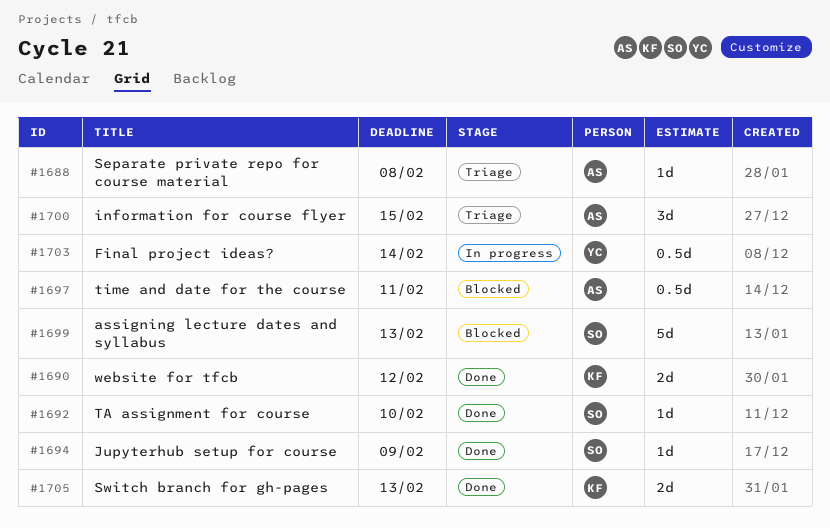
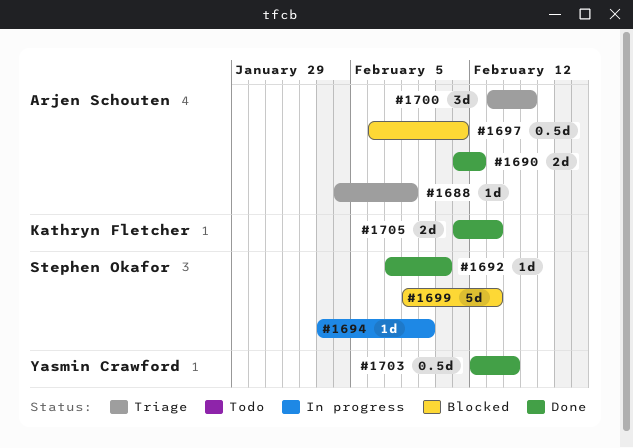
#1690, owner: Kathryn Fletcher -> Arjen Schouten
#1694, status: Done -> In progress
#1703, status: In progress -> Done

